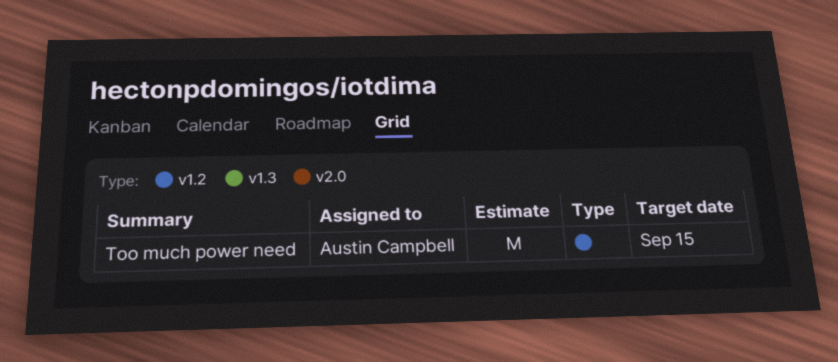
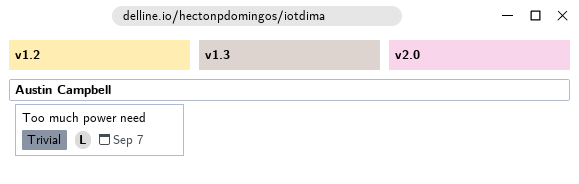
Too much power need, estimate: M -> L
Too much power need, due: Sep 15 -> Sep 7

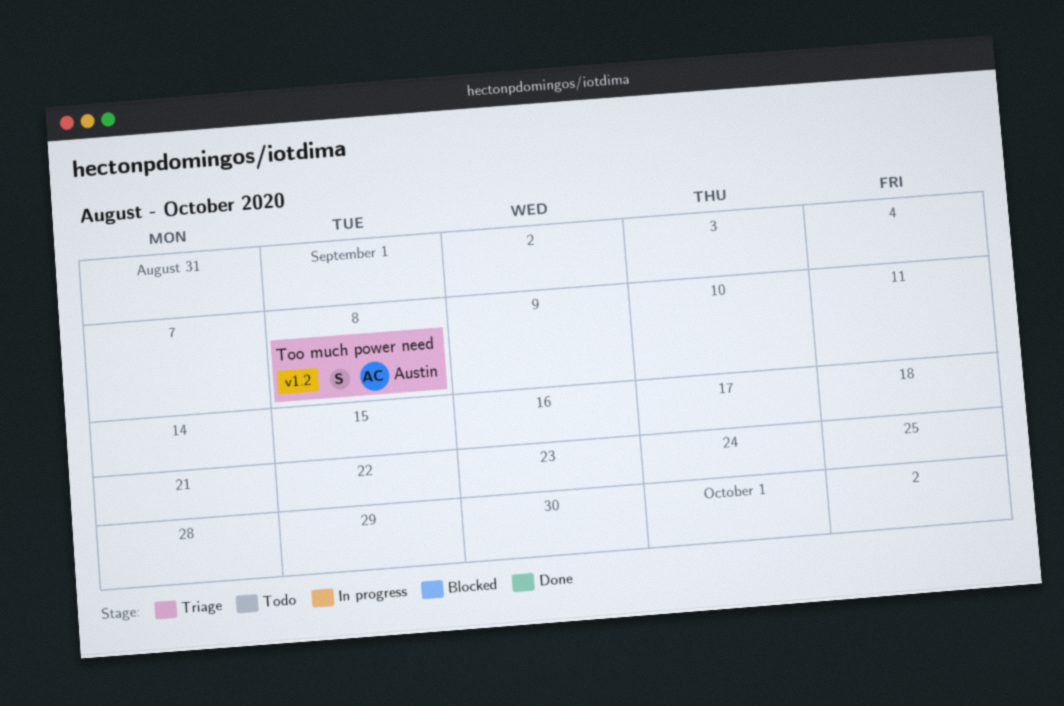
Too much power need, estimate: L -> S
Too much power need, due: Sep 7 -> Sep 8

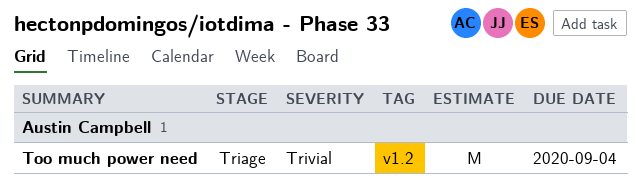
Too much power need, estimate: S -> M
Too much power need, due: Sep 8 -> Sep 4

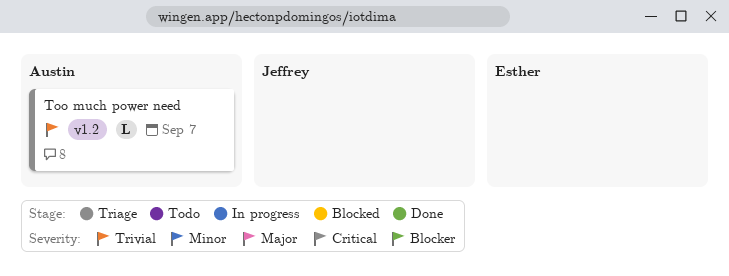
Too much power need, estimate: M -> L
Too much power need, due: Sep 4 -> Sep 7

